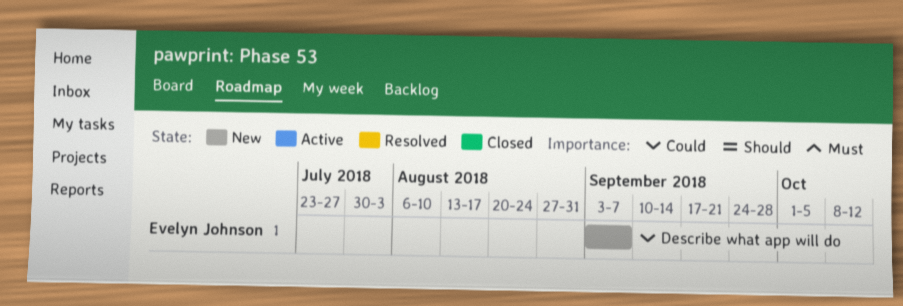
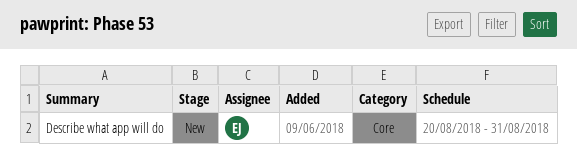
Describe what app will do, start: Sep 3 -> Aug 20
Describe what app will do, due: Sep 7 -> Aug 31

